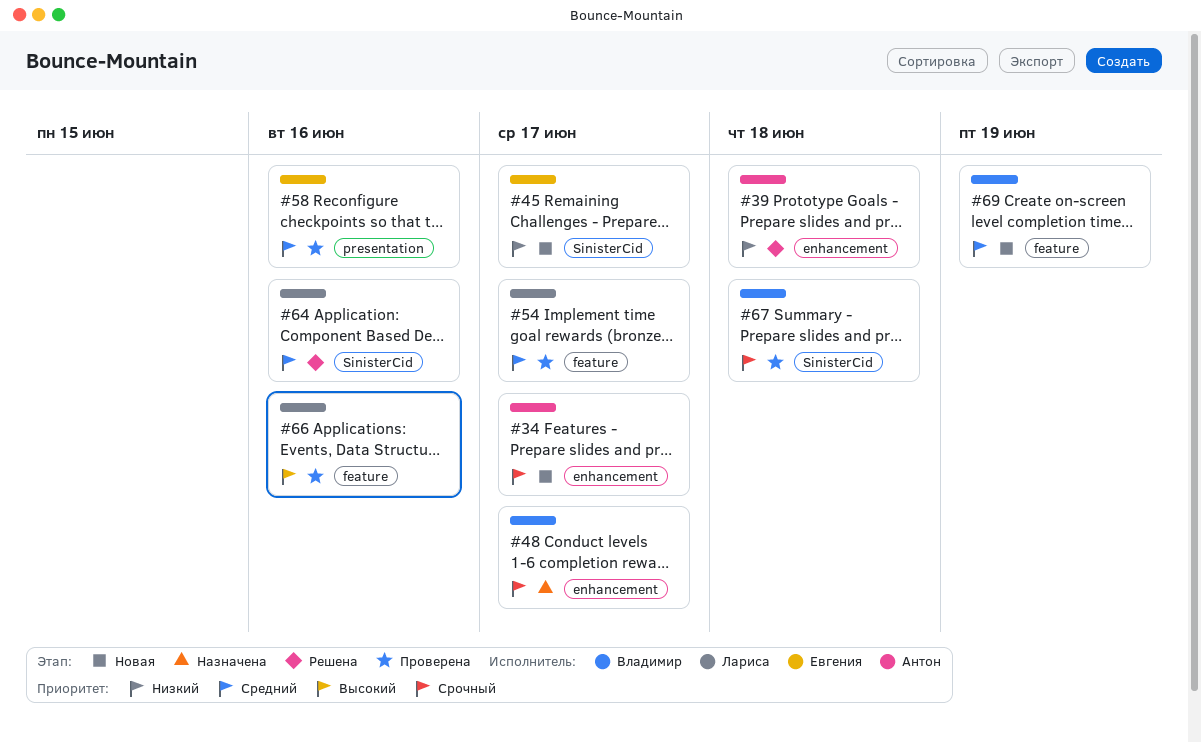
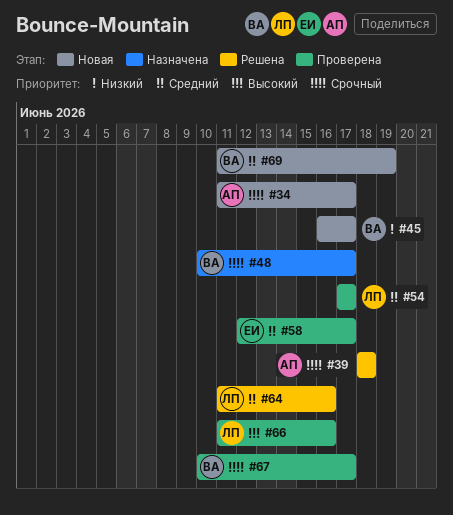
#39, priority: Низкий -> Срочный
#45, owner: Евгения -> Владимир
#58, due: Jun 16 -> Jun 17
#67, due: Jun 18 -> Jun 17

